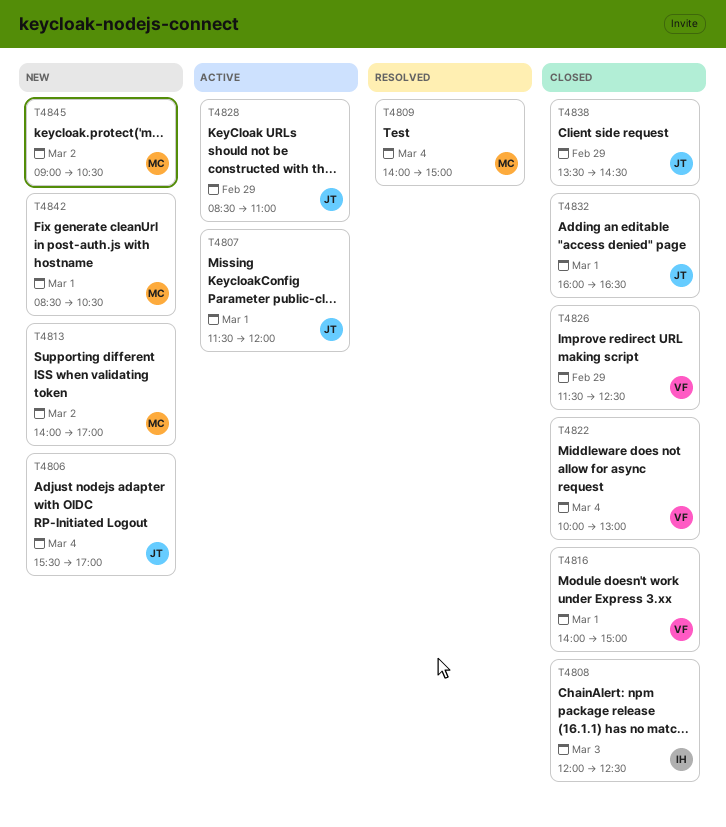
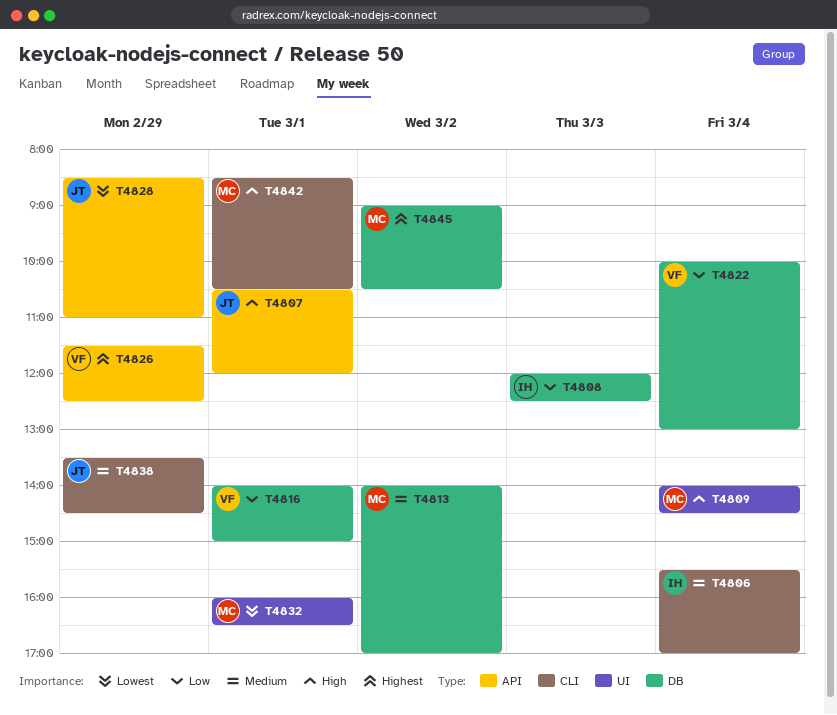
T4806, owner: JT -> IH
T4807, begins: 11:30 -> 10:30
T4809, ends: 15:00 -> 14:30
T4832, owner: JT -> MC

